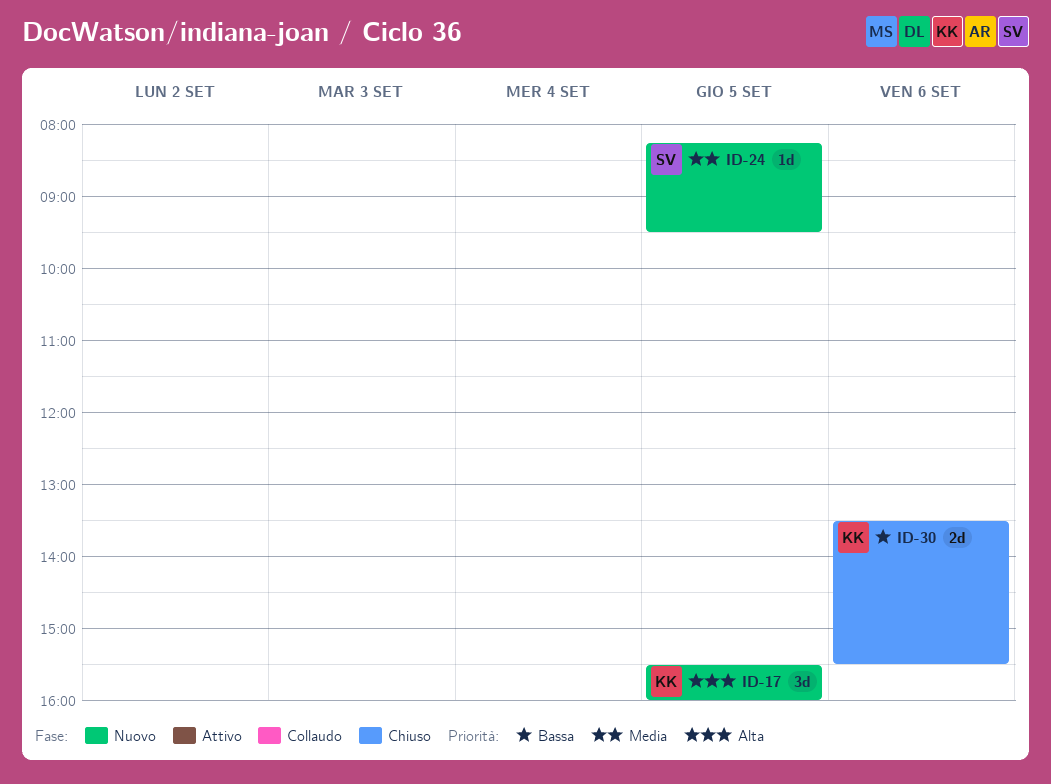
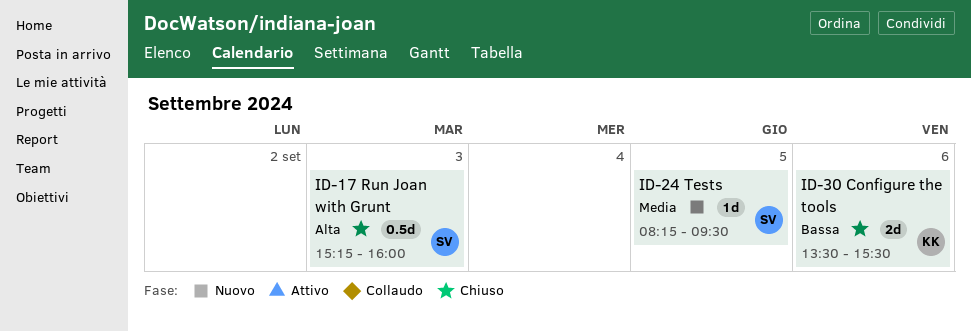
ID-17, status: Nuovo -> Chiuso
ID-17, owner: KK -> SV
ID-17, estimate: 3d -> 0.5d
ID-17, day: Sep 5 -> Sep 3
ID-17, begins: 15:30 -> 15:15

